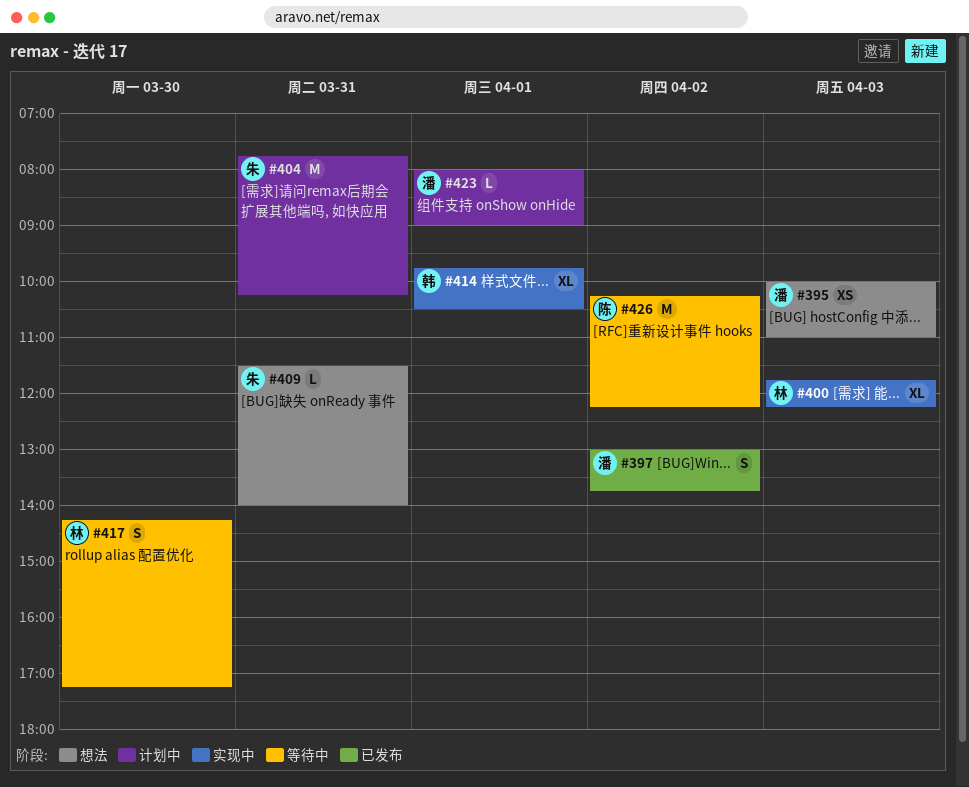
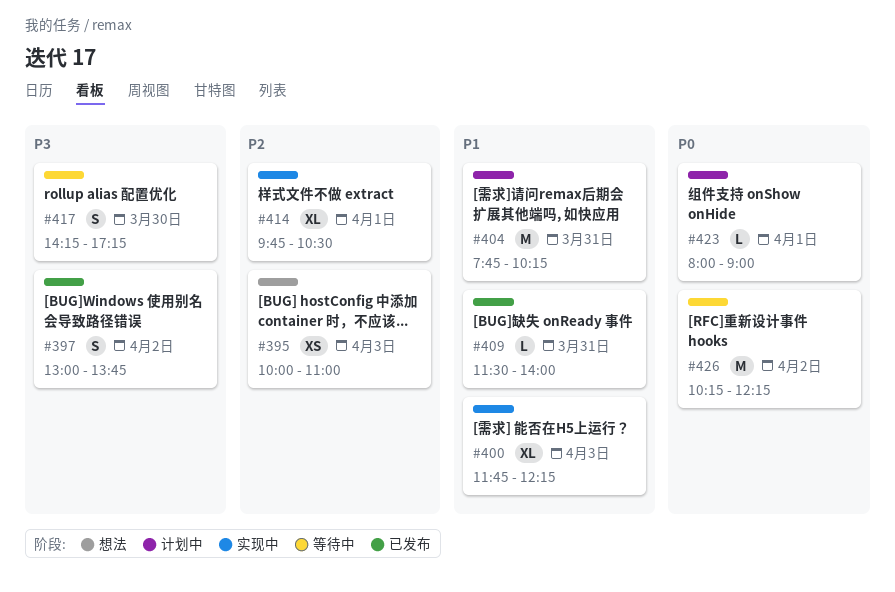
#409, status: 想法 -> 已发布

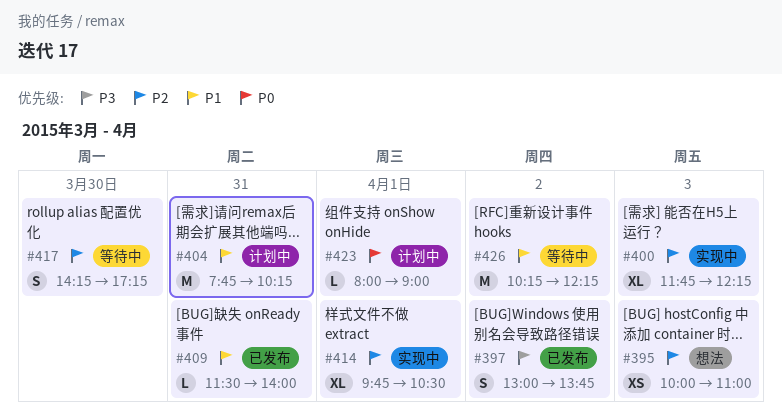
#400, priority: P1 -> P2
#417, priority: P3 -> P2
#426, priority: P0 -> P1

